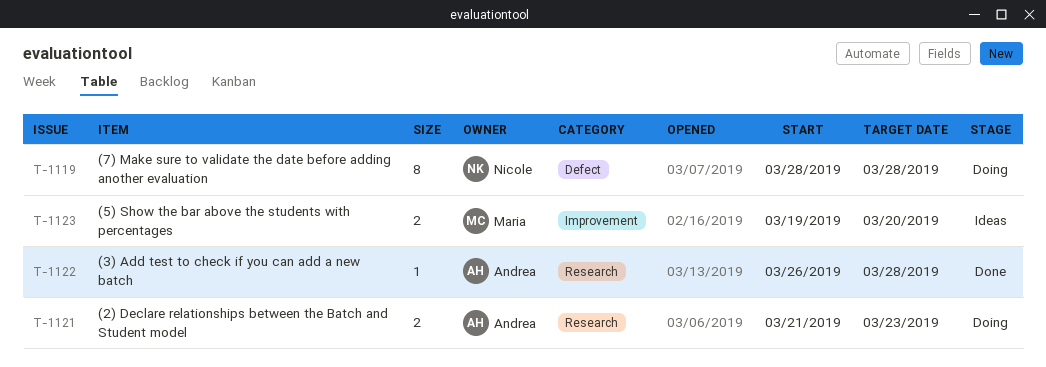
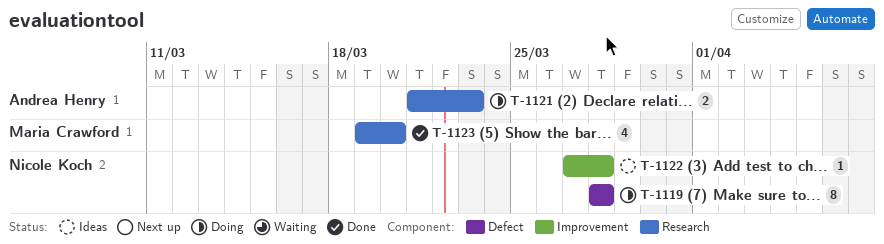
T-1122, status: Done -> Ideas
T-1122, owner: Andrea Henry -> Nicole Koch
T-1122, label: Research -> Improvement
T-1122, start: Mar 26 -> Mar 27
T-1123, status: Ideas -> Done
T-1123, label: Improvement -> Research
T-1123, estimate: 2 -> 4

